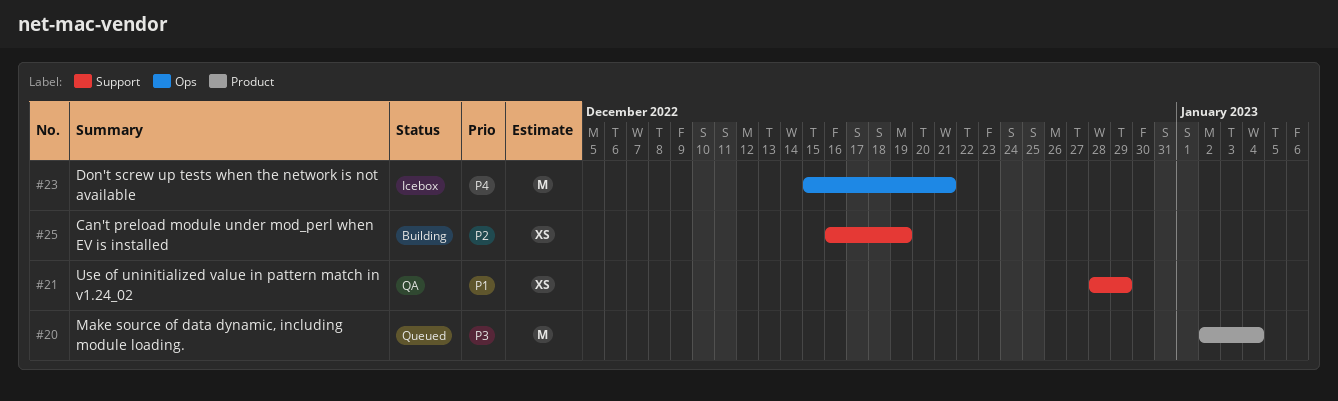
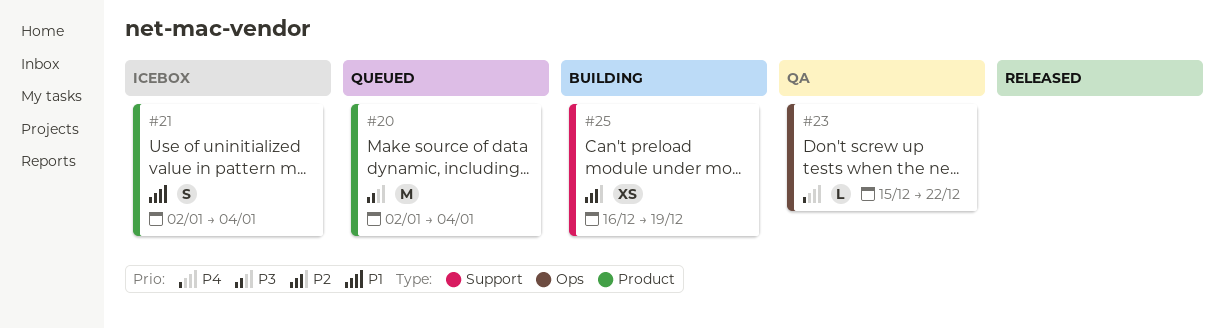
#21, status: QA -> Icebox
#21, label: Support -> Product
#21, estimate: XS -> S
#21, start: Dec 28 -> Jan 2
#21, due: Dec 29 -> Jan 4
#23, status: Icebox -> QA
#23, estimate: M -> L
#23, due: Dec 21 -> Dec 22

